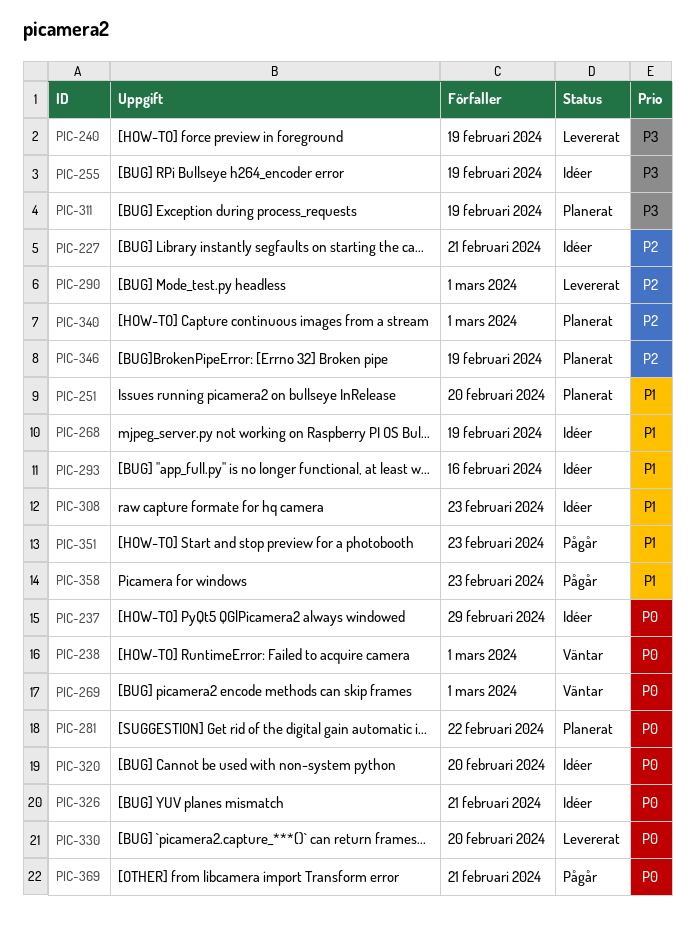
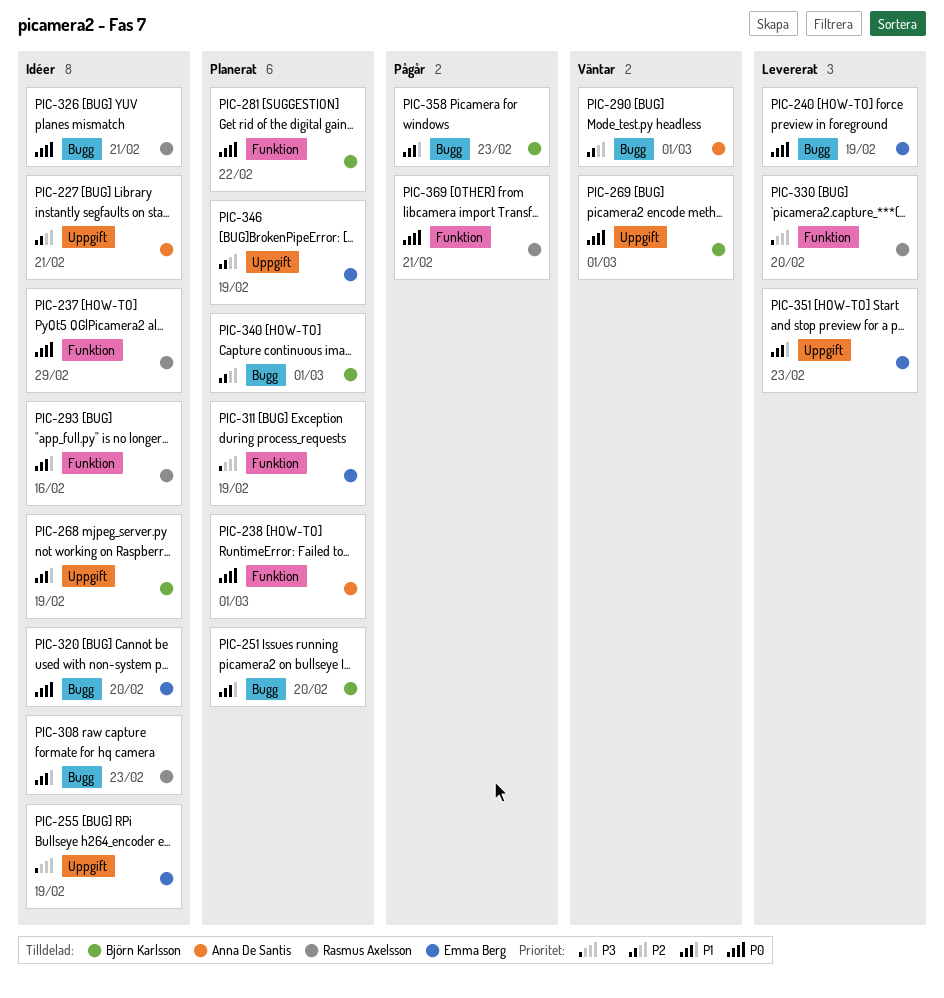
PIC-238, status: Väntar -> Planerat
PIC-240, priority: P3 -> P0
PIC-290, status: Levererat -> Väntar
PIC-330, priority: P0 -> P3
PIC-351, status: Pågår -> Levererat

